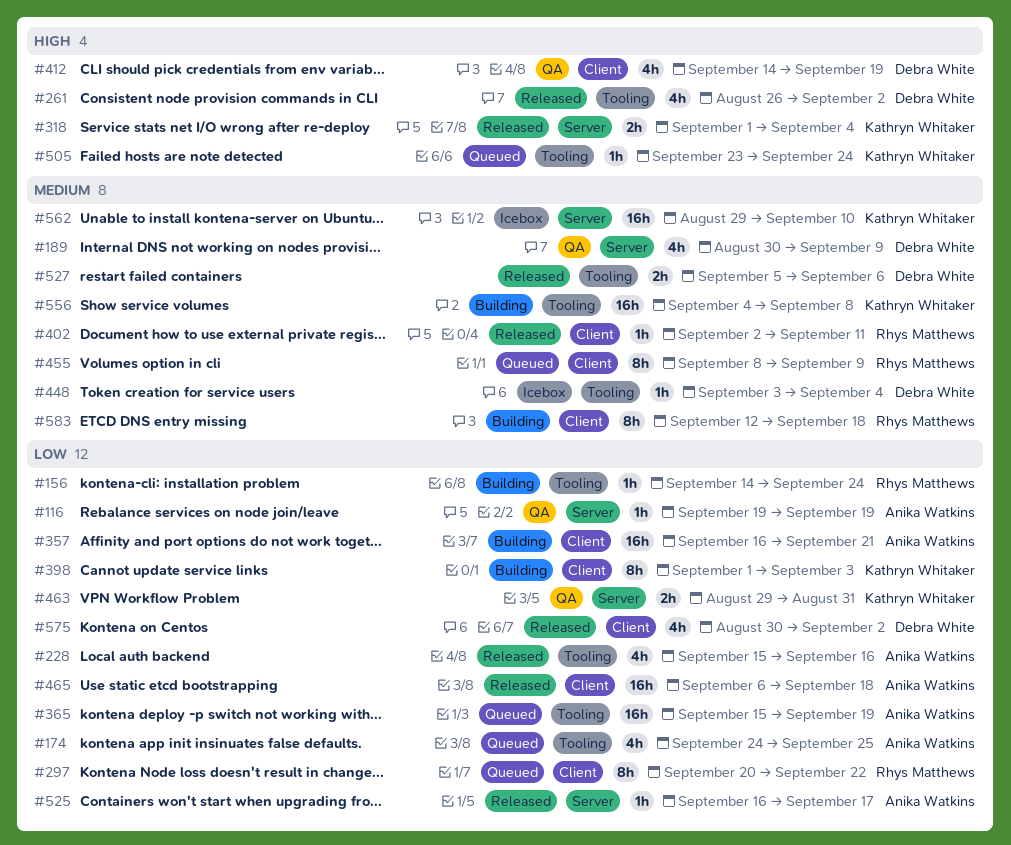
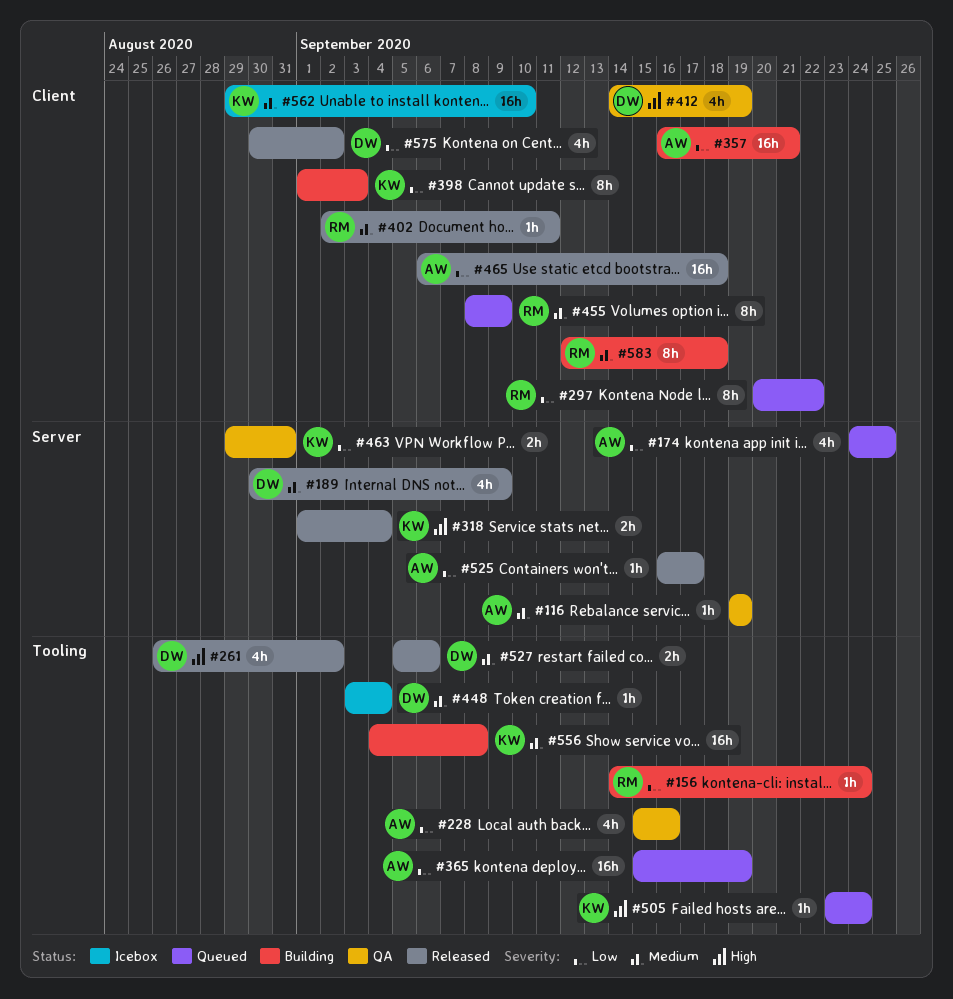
#116, priority: Low -> Medium
#174, label: Tooling -> Server
#189, status: QA -> Released
#228, status: Released -> QA
#562, label: Server -> Client

